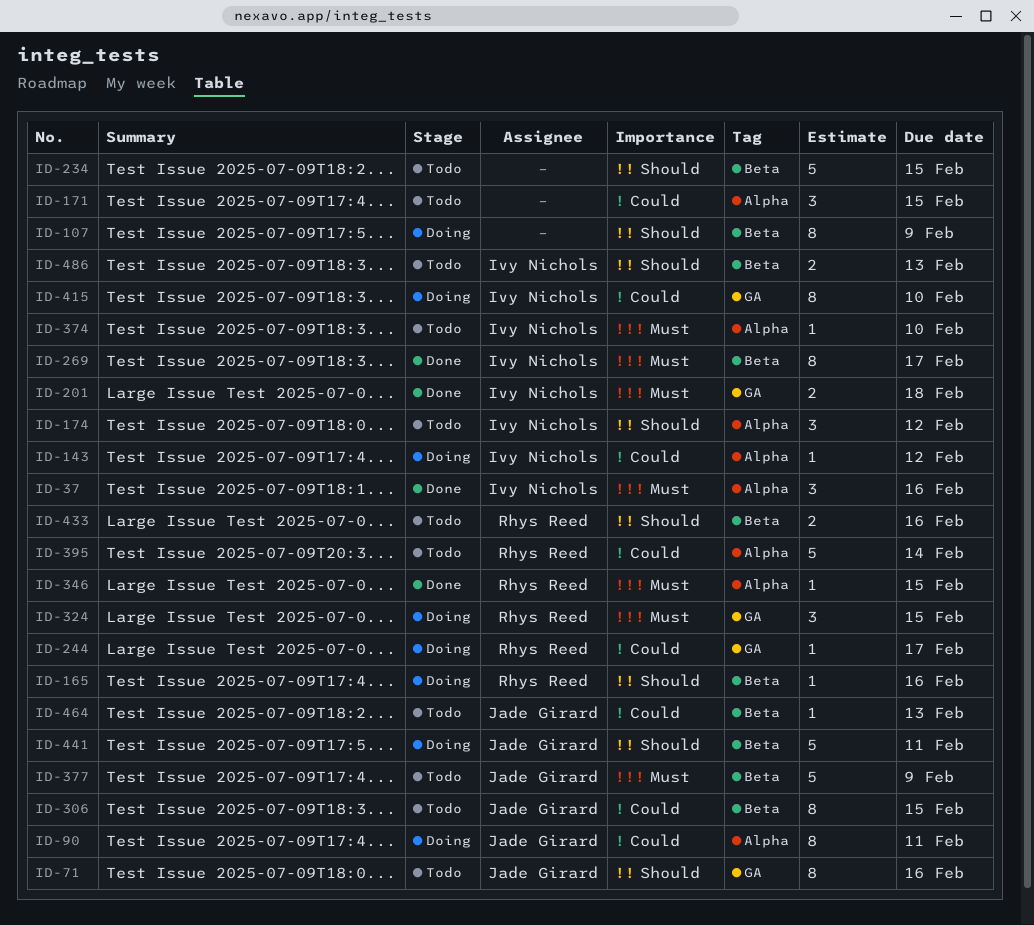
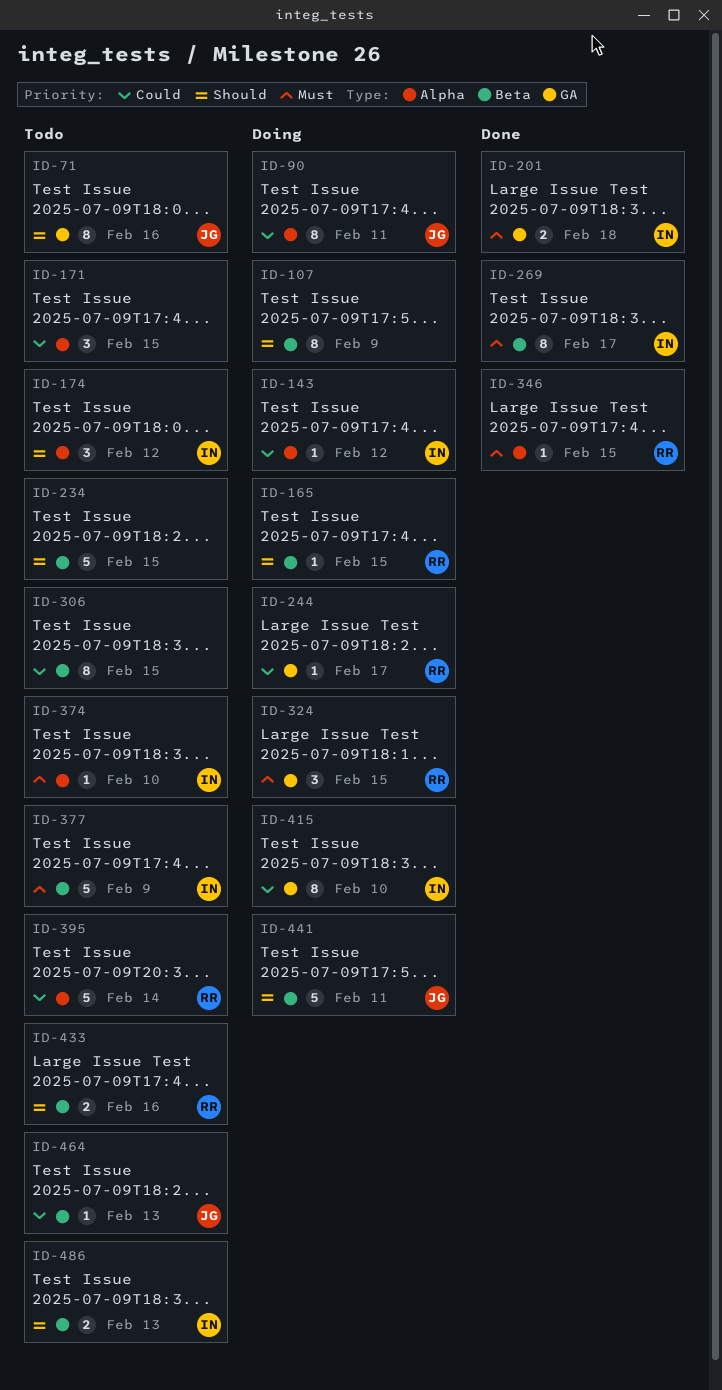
ID-37: present -> none
ID-165, due: Feb 16 -> Feb 15
ID-306, owner: Jade Girard -> none
ID-377, owner: Jade Girard -> Ivy Nichols

